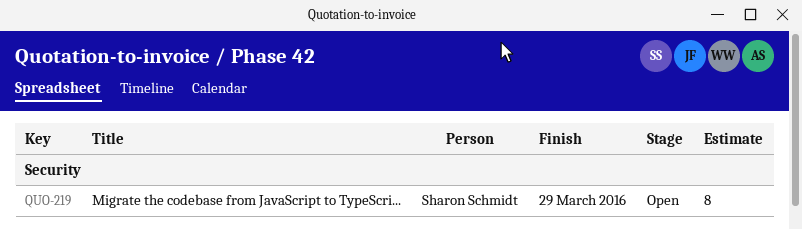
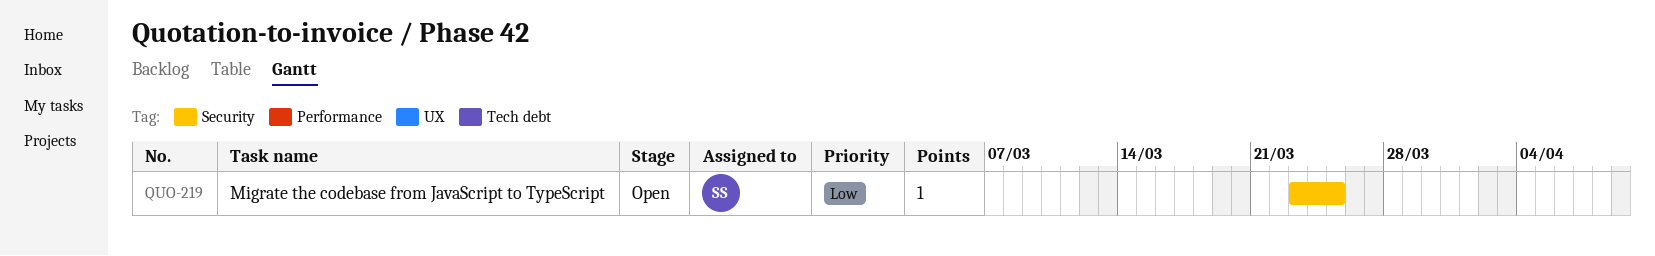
QUO-219, estimate: 8 -> 1
QUO-219, due: Mar 29 -> Mar 25

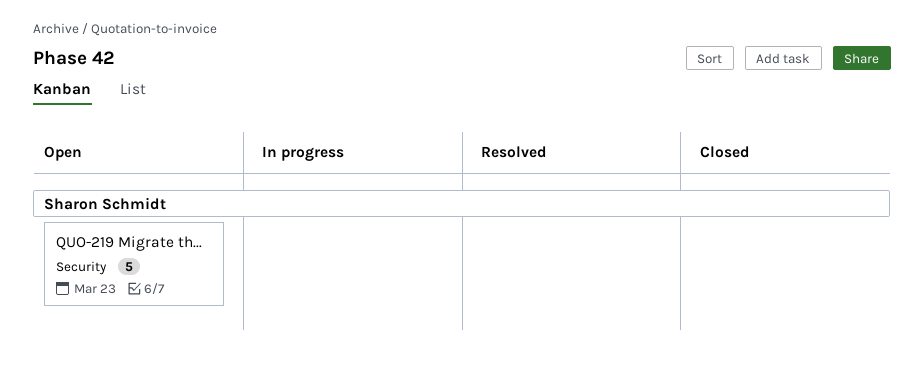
QUO-219, estimate: 1 -> 5
QUO-219, due: Mar 25 -> Mar 23

